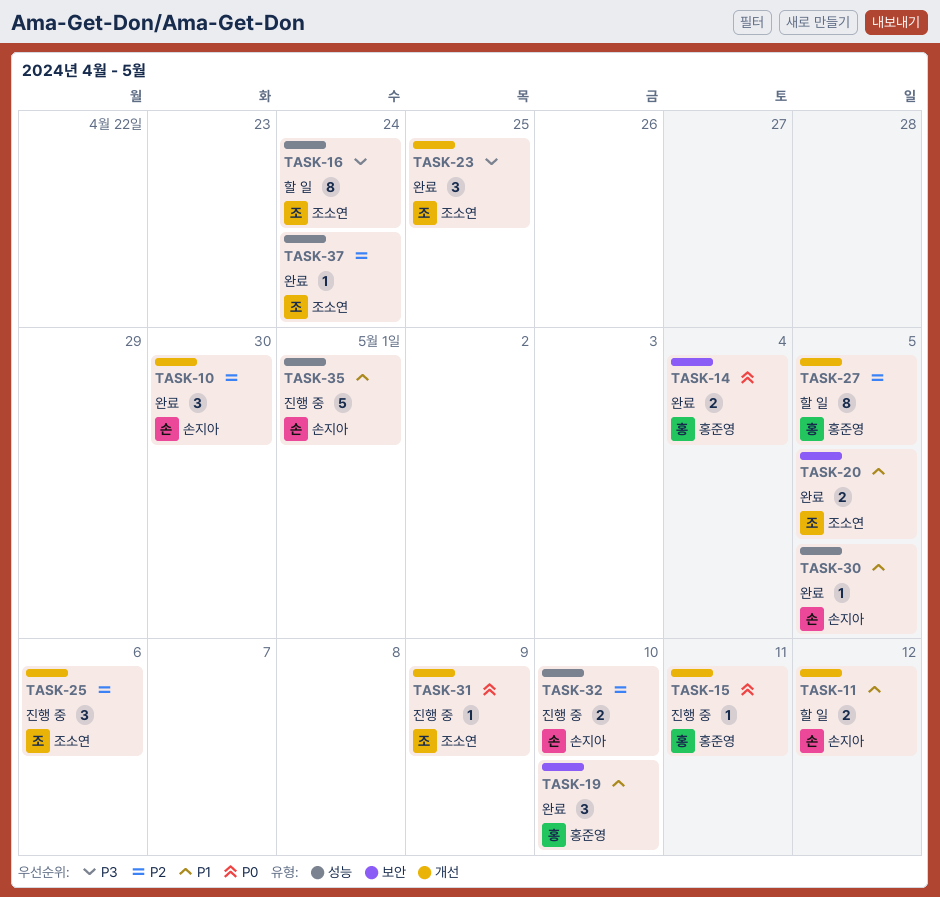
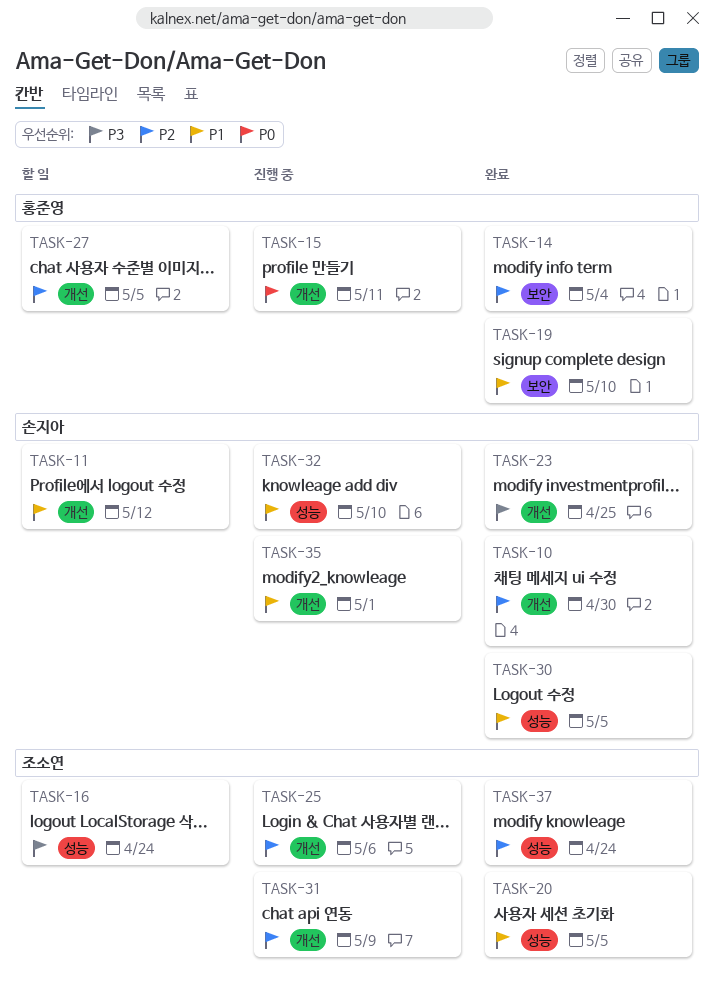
TASK-14, priority: P0 -> P2
TASK-20, label: 보안 -> 성능
TASK-23, owner: 조소연 -> 손지아
TASK-31, priority: P0 -> P2
TASK-32, priority: P2 -> P1
TASK-35, label: 성능 -> 개선

